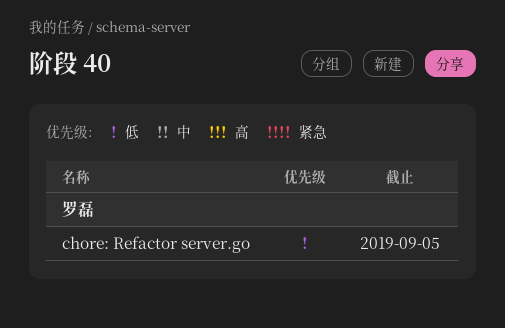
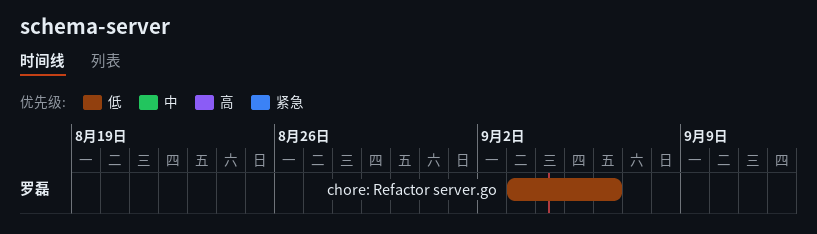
chore: Refactor server.go, due: Sep 5 -> Sep 6

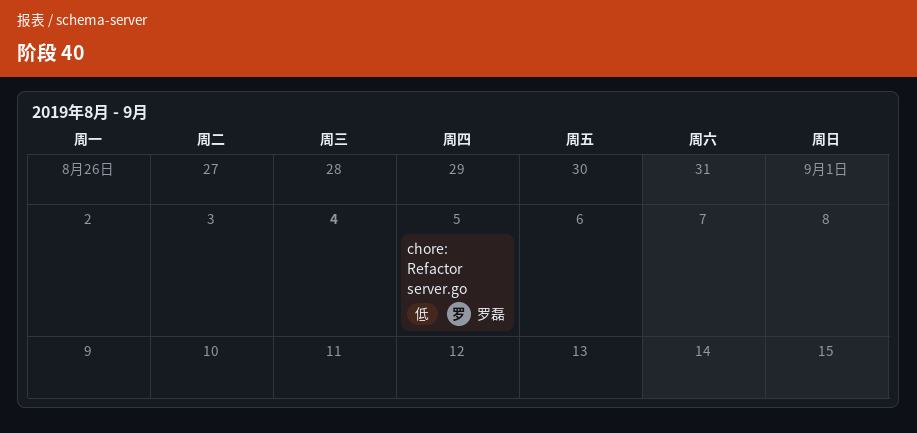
chore: Refactor server.go, due: Sep 6 -> Sep 5

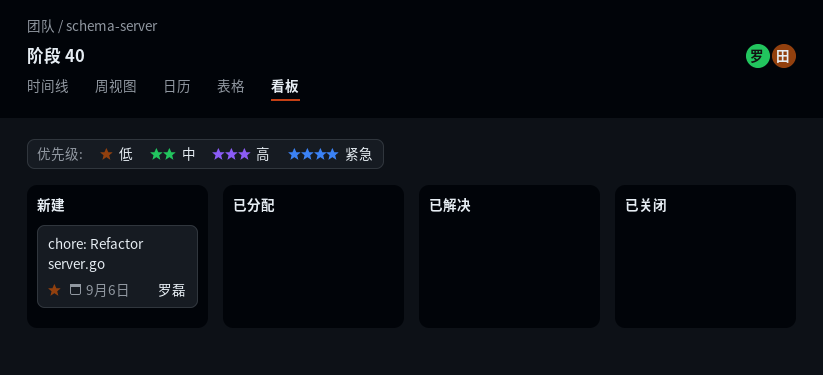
chore: Refactor server.go, due: Sep 5 -> Sep 6

